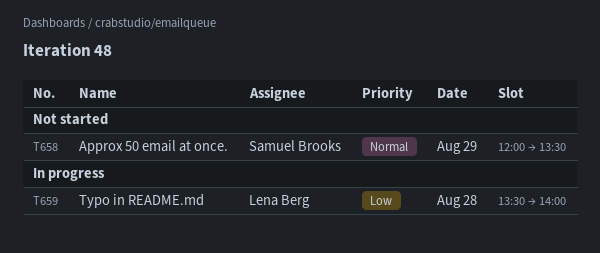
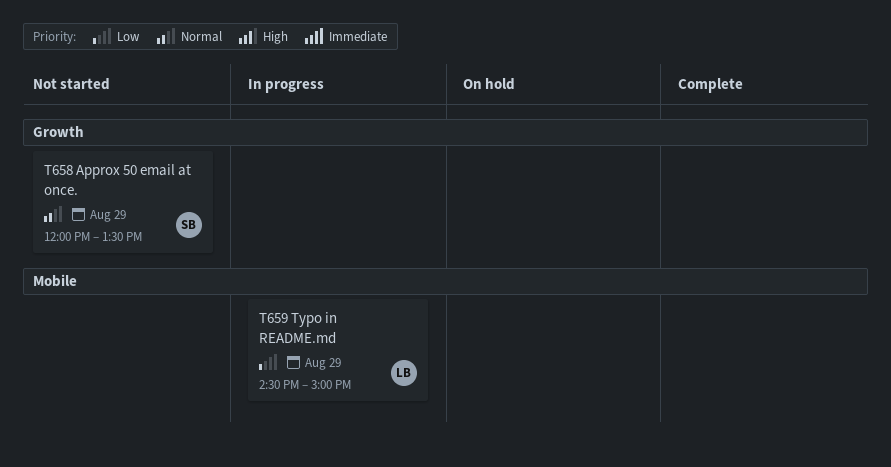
T659, day: Aug 28 -> Aug 29
T659, begins: 13:30 -> 14:30
T659, ends: 14:00 -> 15:00

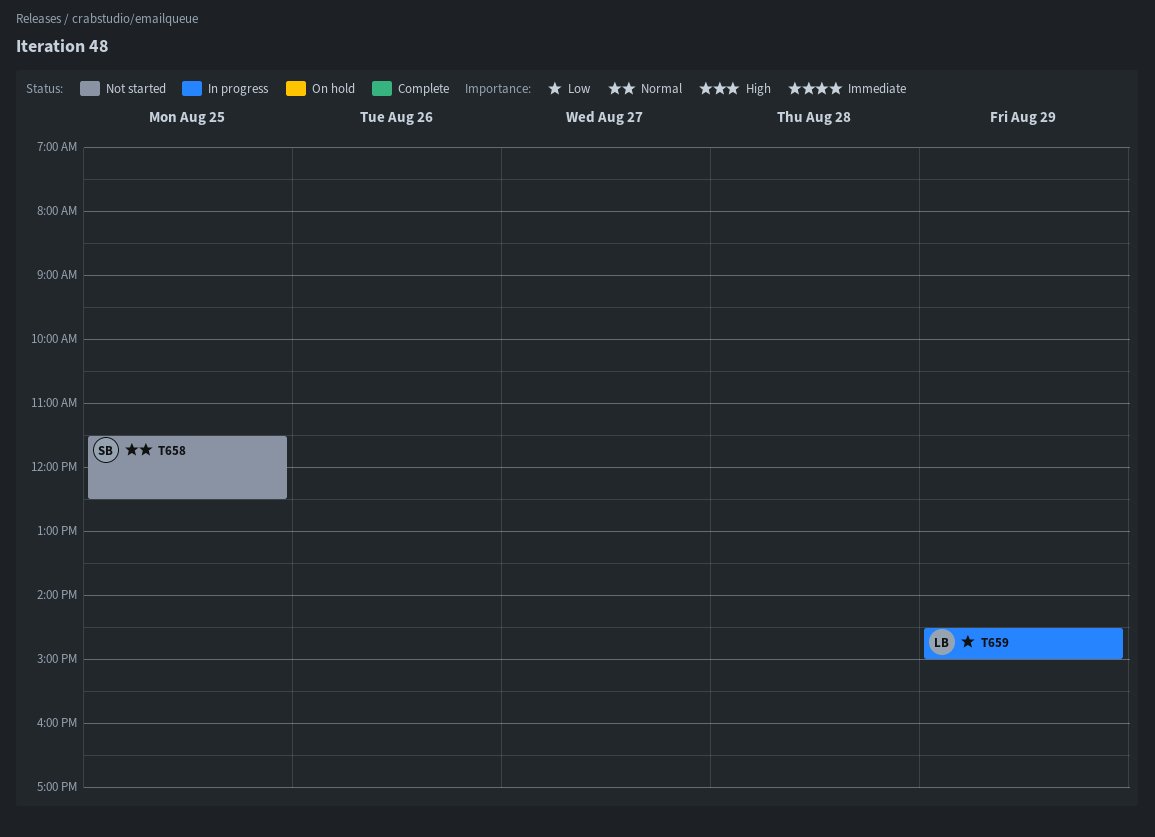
T658, day: Aug 29 -> Aug 25
T658, begins: 12:00 -> 11:30
T658, ends: 13:30 -> 12:30

